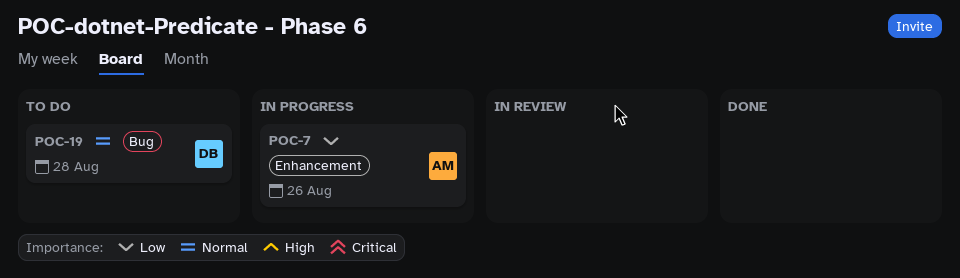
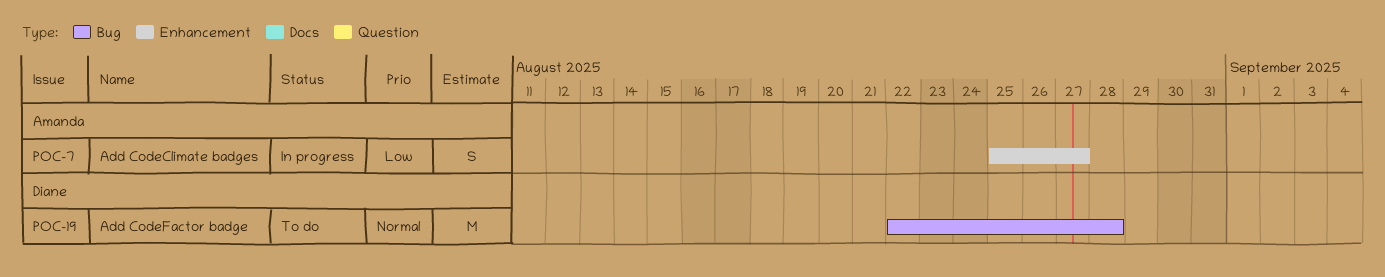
POC-7, due: Aug 26 -> Aug 27

